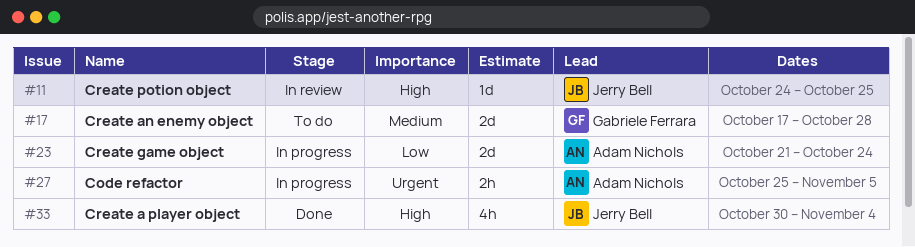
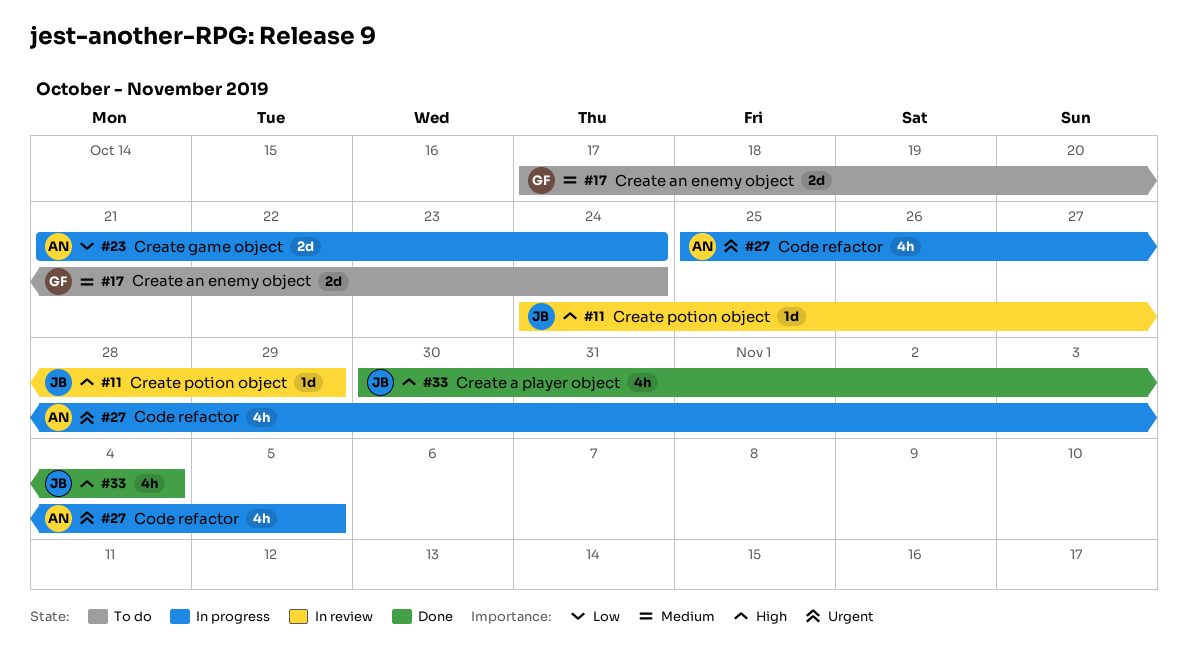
#11, due: Oct 25 -> Oct 29
#17, due: Oct 28 -> Oct 24
#27, estimate: 2h -> 4h

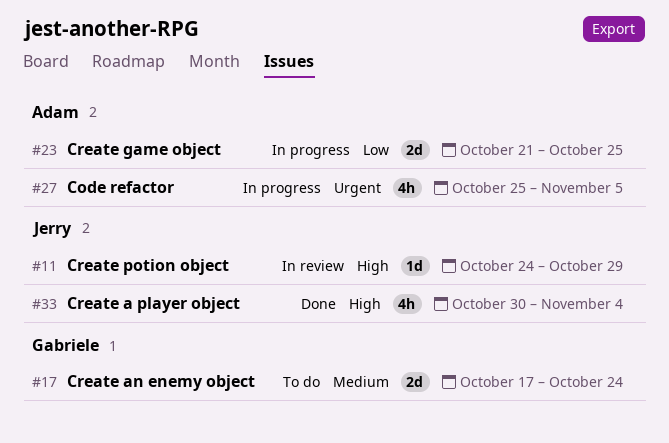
#23, due: Oct 24 -> Oct 25

